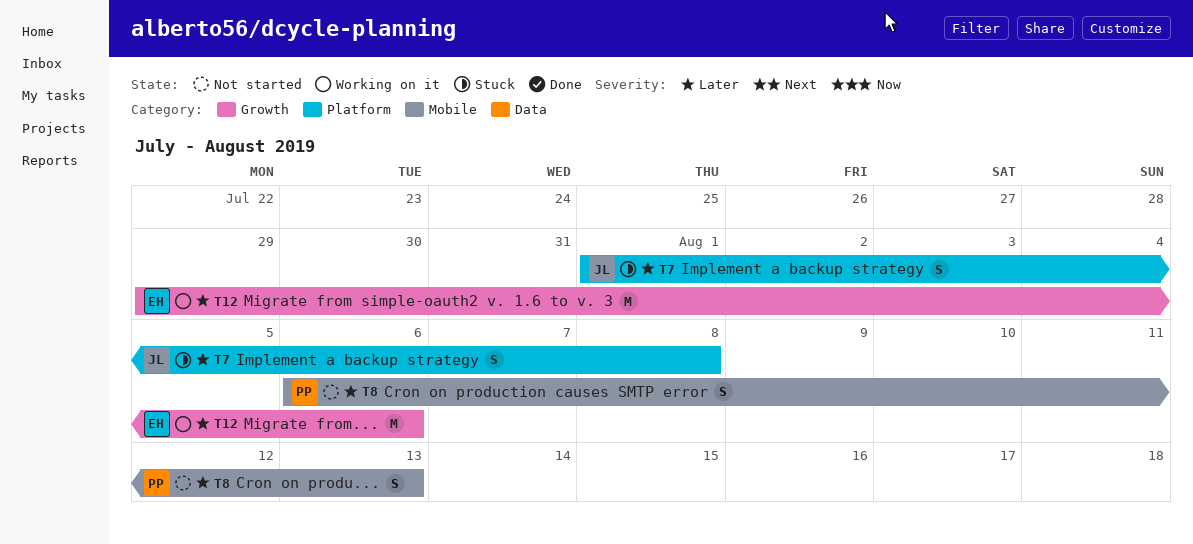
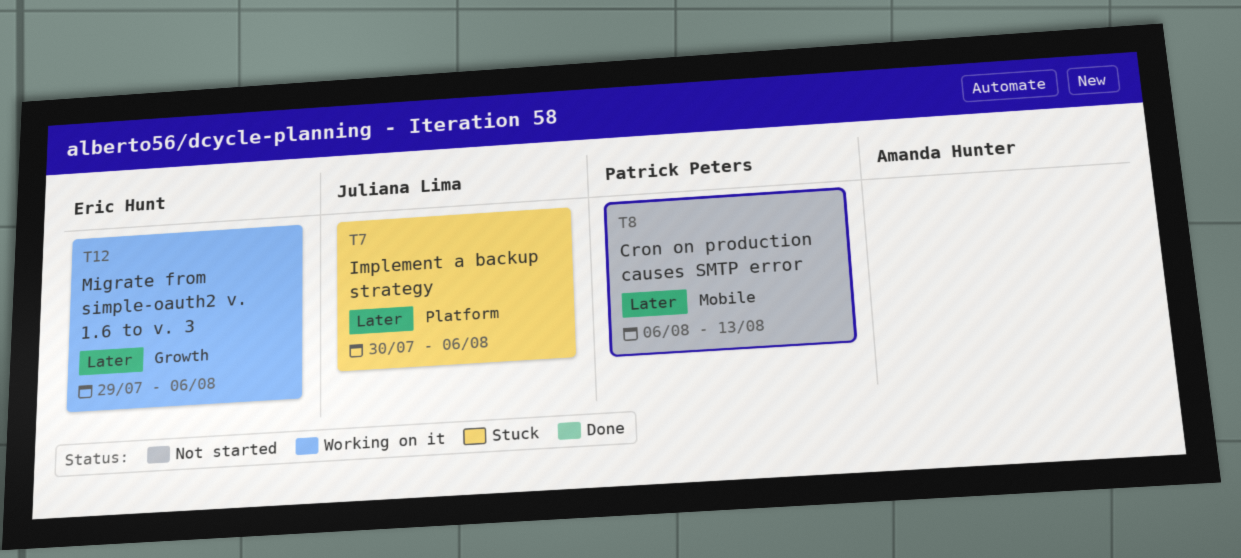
T7, start: Aug 1 -> Jul 30
T7, due: Aug 8 -> Aug 6

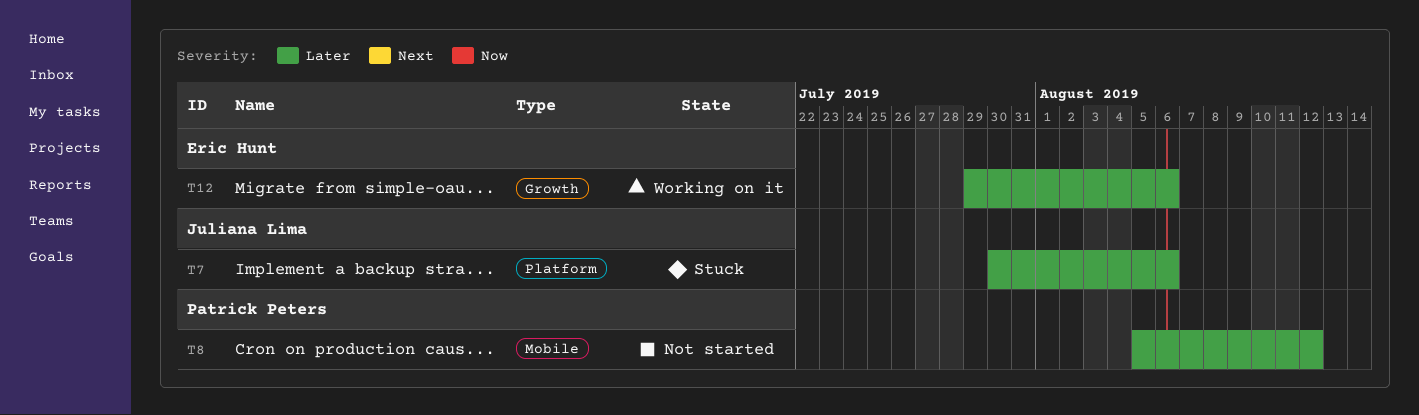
T8, start: Aug 6 -> Aug 5
T8, due: Aug 13 -> Aug 12

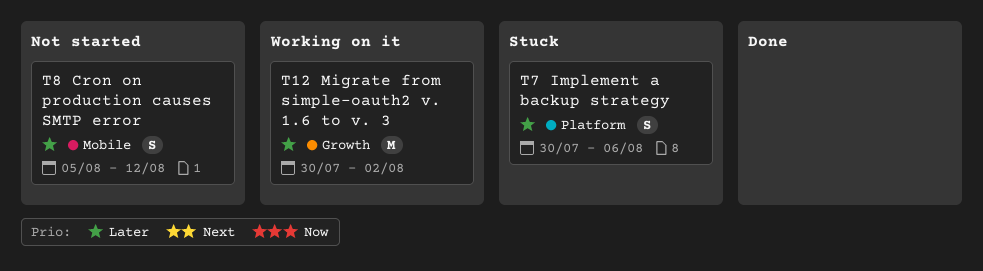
T12, start: Jul 29 -> Jul 30
T12, due: Aug 6 -> Aug 2

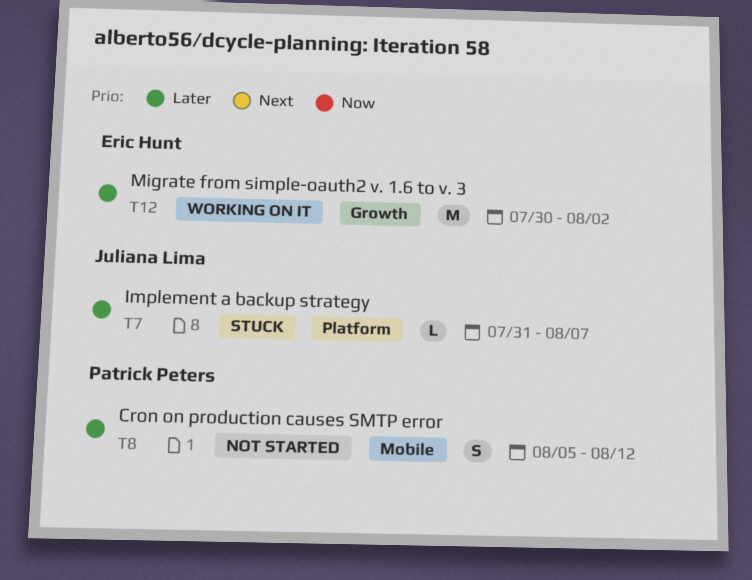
T7, estimate: S -> L
T7, start: Jul 30 -> Jul 31
T7, due: Aug 6 -> Aug 7

